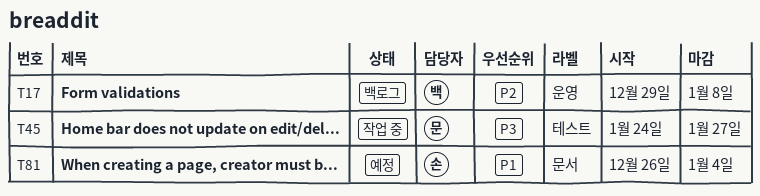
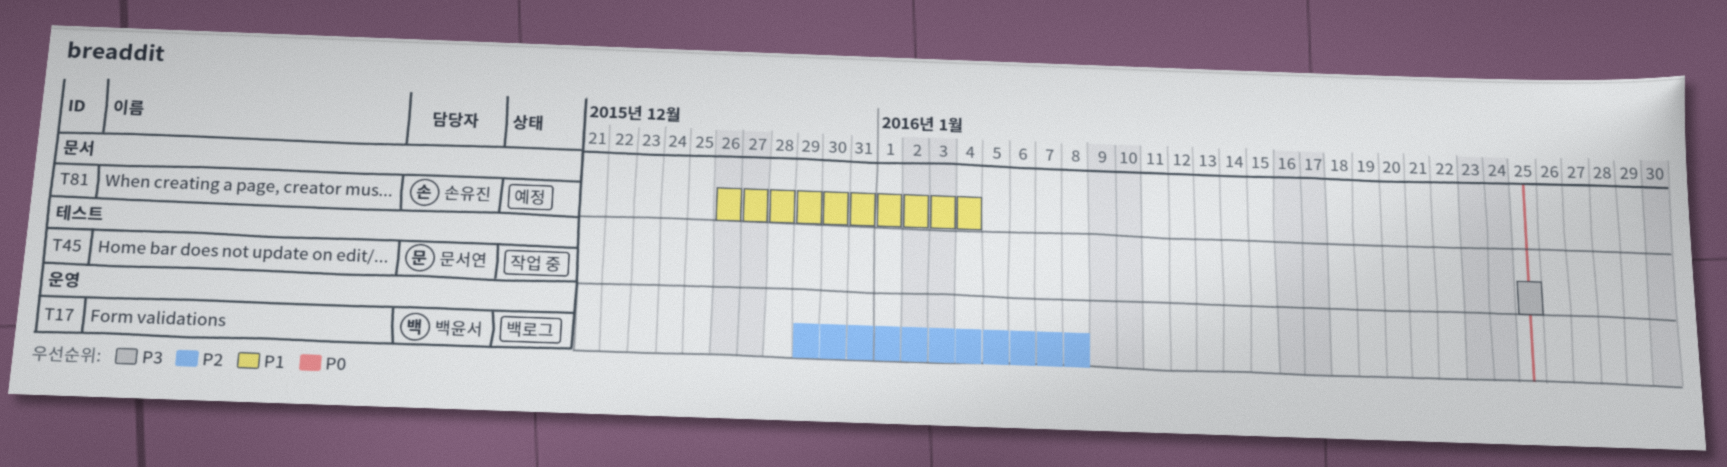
T45, start: Jan 24 -> Jan 25
T45, due: Jan 27 -> Jan 25

